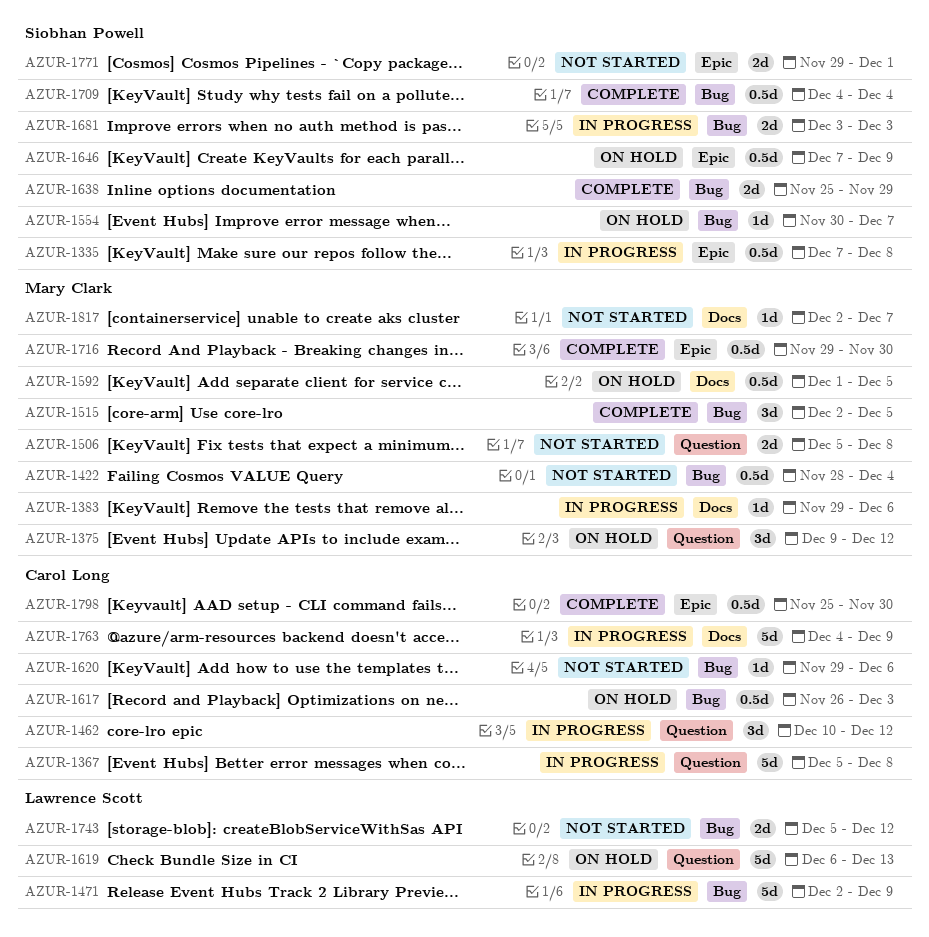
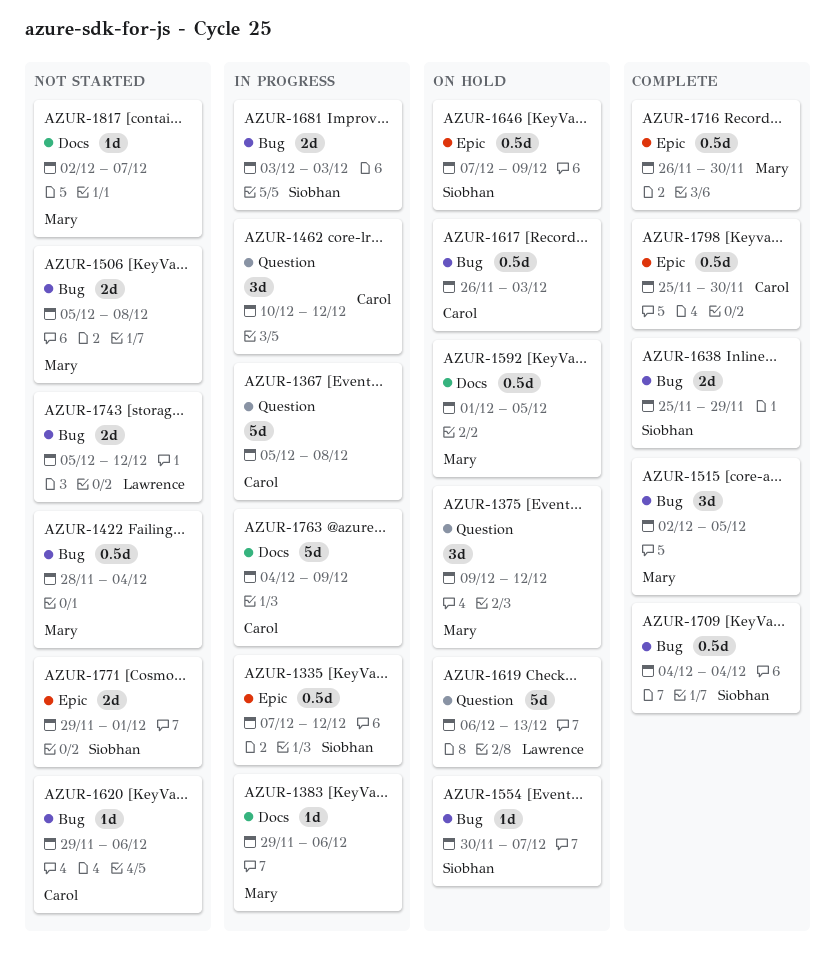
AZUR-1335, due: Dec 8 -> Dec 12
AZUR-1471: present -> none
AZUR-1506, label: Question -> Bug
AZUR-1716, start: Nov 29 -> Nov 26

